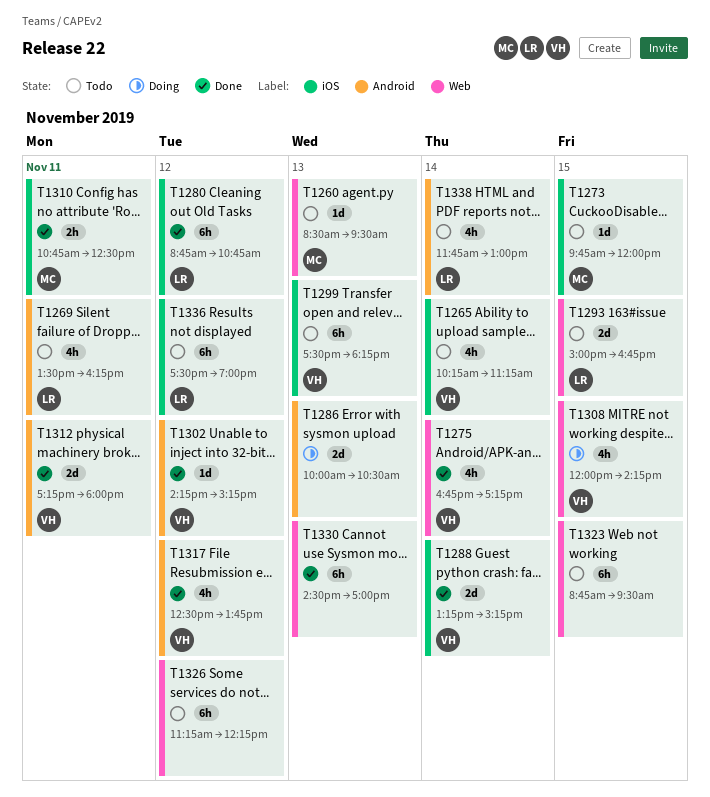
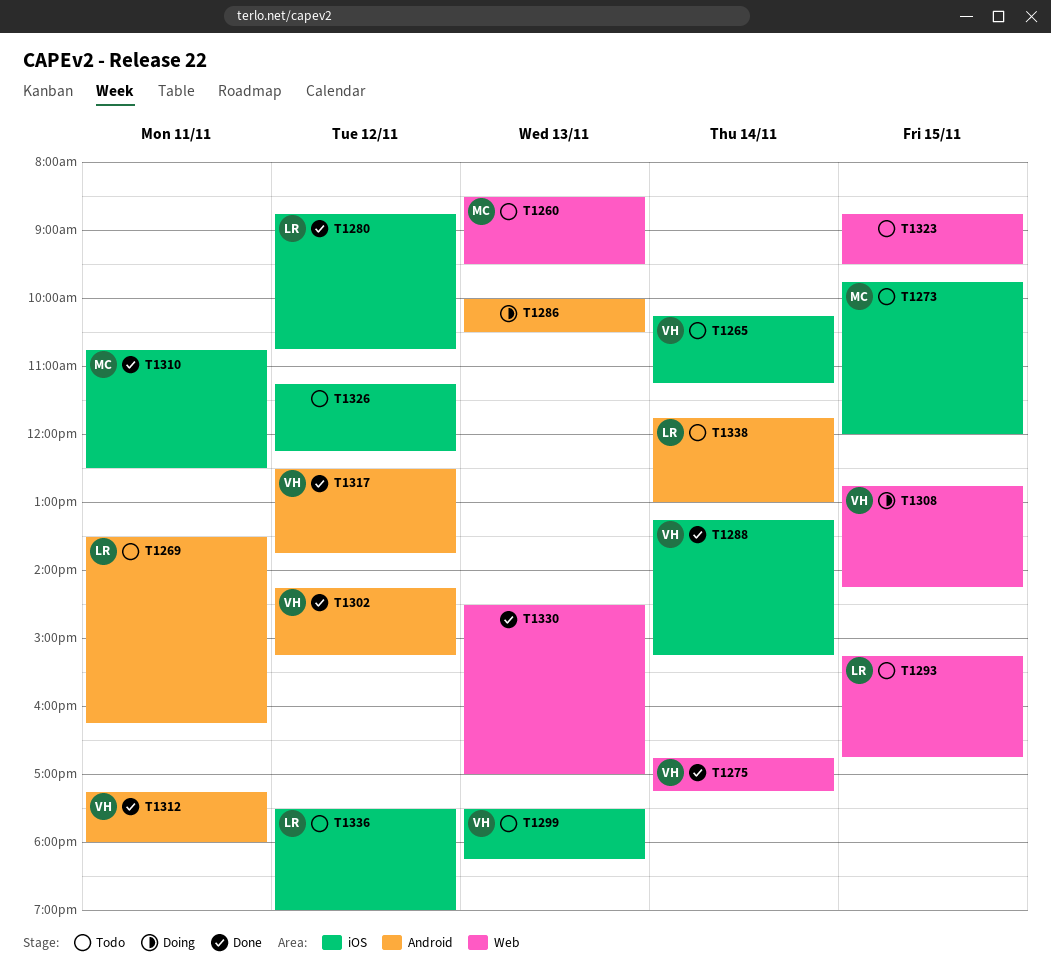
T1293, begins: 15:00 -> 15:15
T1308, begins: 12:00 -> 12:45
T1326, label: Web -> iOS

